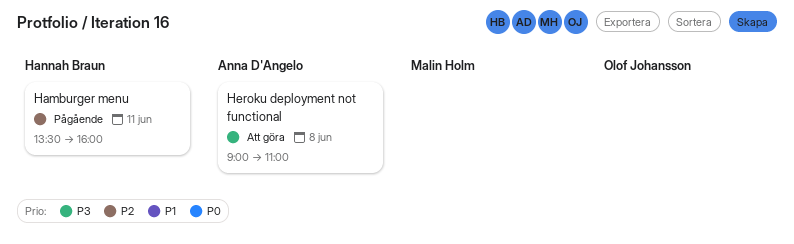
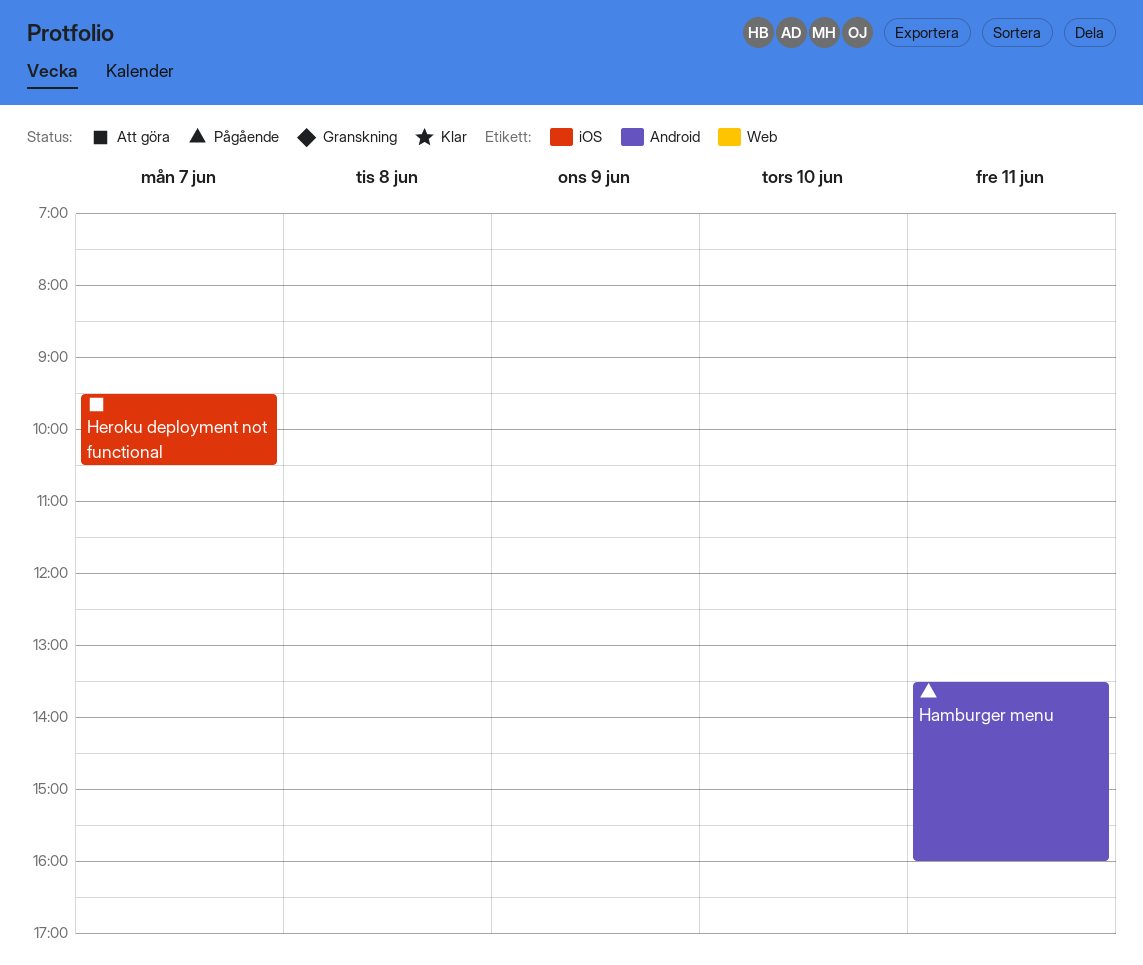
Heroku deployment not functional, day: Jun 8 -> Jun 7
Heroku deployment not functional, begins: 09:00 -> 09:30
Heroku deployment not functional, ends: 11:00 -> 10:30

